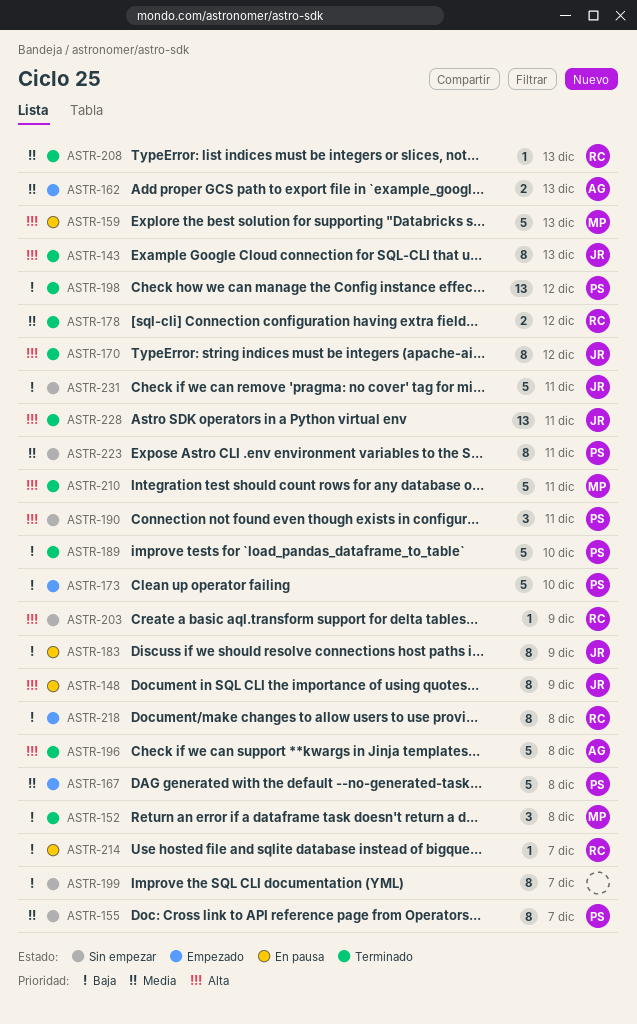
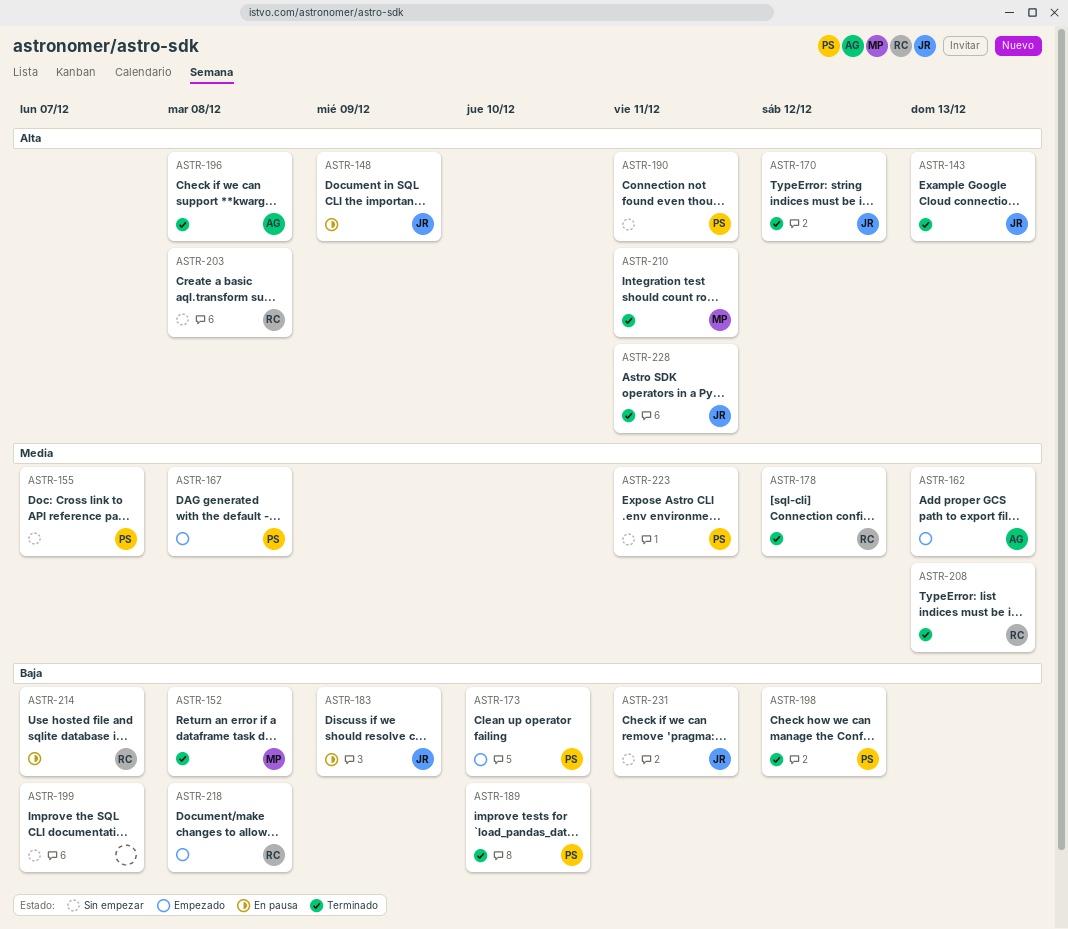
ASTR-159: present -> none
ASTR-203, due: Dec 9 -> Dec 8

